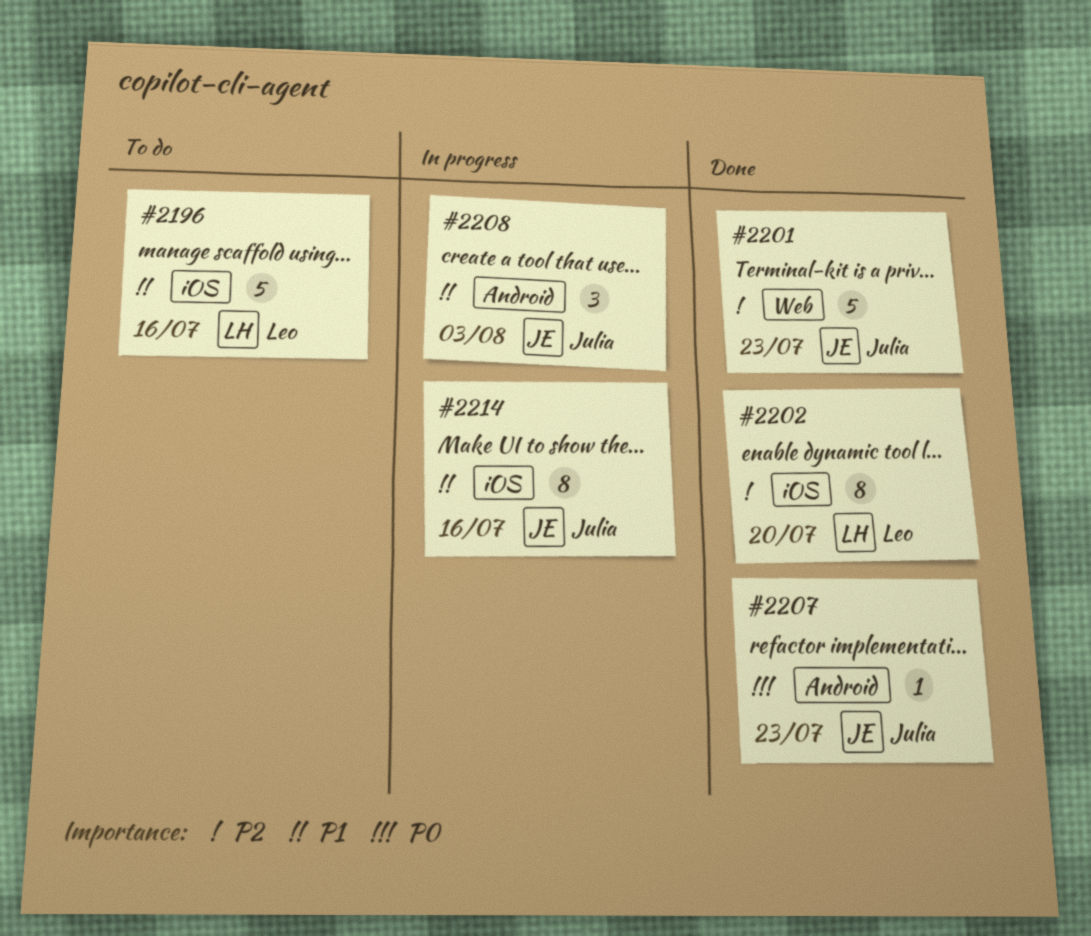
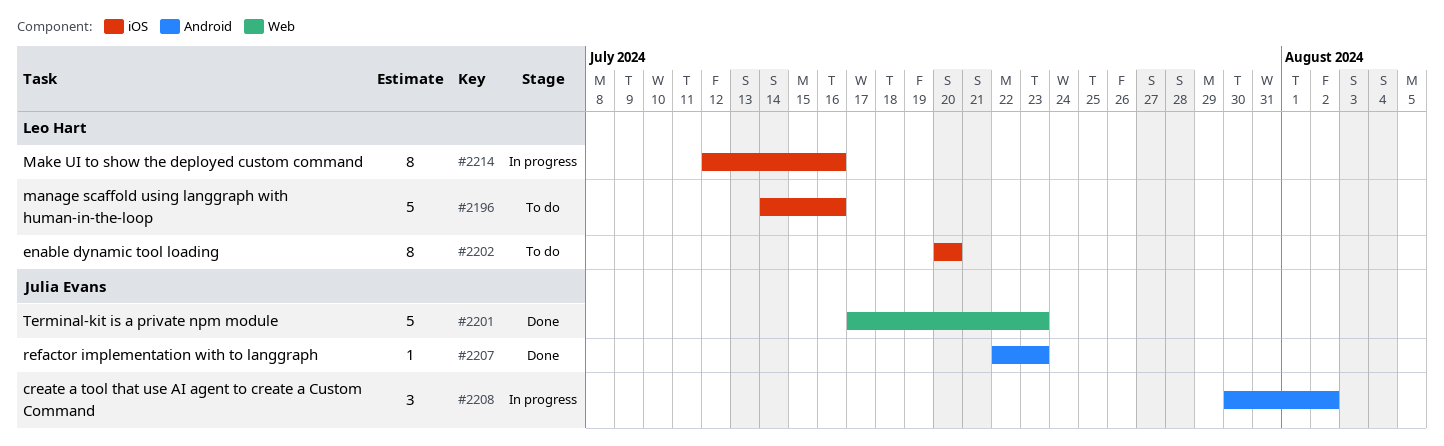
#2202, status: Done -> To do
#2208, due: Aug 3 -> Aug 2
#2214, owner: Julia Evans -> Leo Hart

